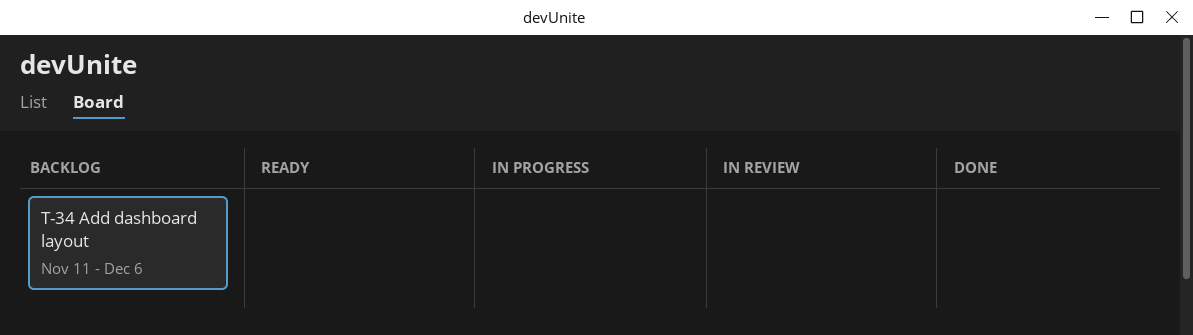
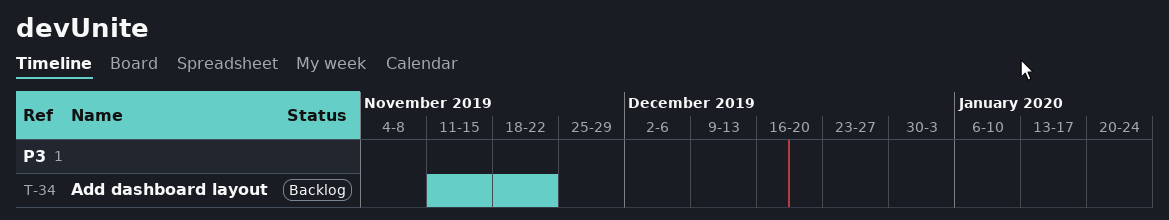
T-34, due: Dec 6 -> Nov 22

